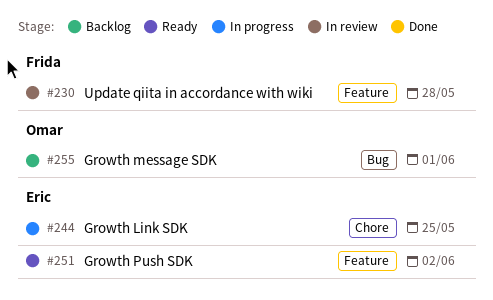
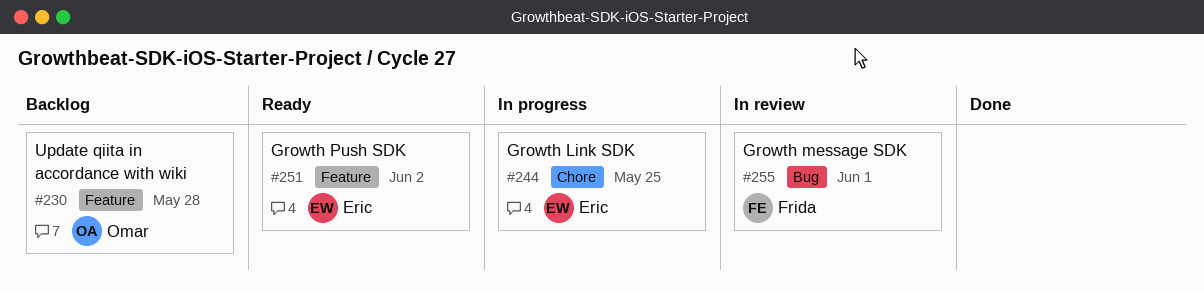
#230, status: In review -> Backlog
#230, owner: Frida -> Omar
#255, status: Backlog -> In review
#255, owner: Omar -> Frida

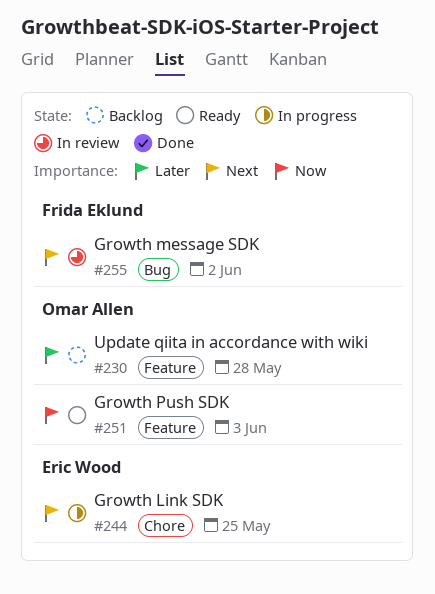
#251, owner: Eric Wood -> Omar Allen
#251, due: Jun 2 -> Jun 3
#255, due: Jun 1 -> Jun 2

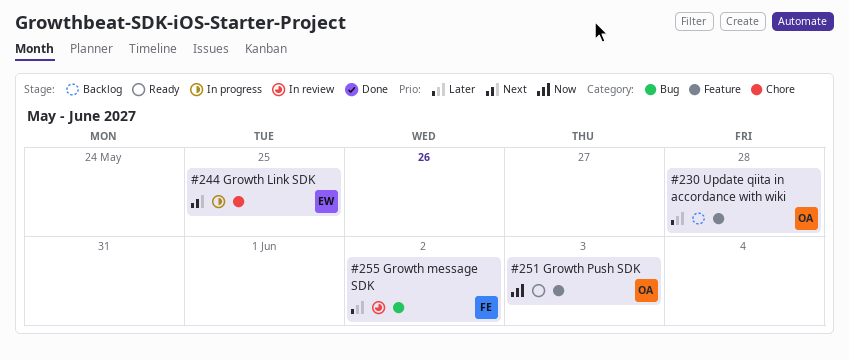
#255, priority: Next -> Later

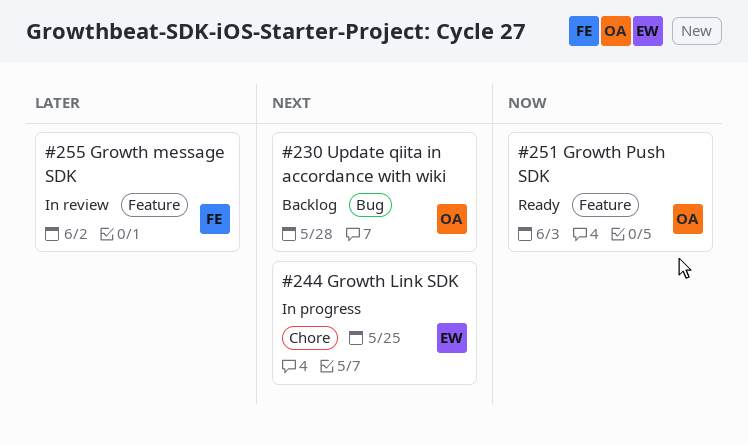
#230, priority: Later -> Next
#230, label: Feature -> Bug
#255, label: Bug -> Feature

